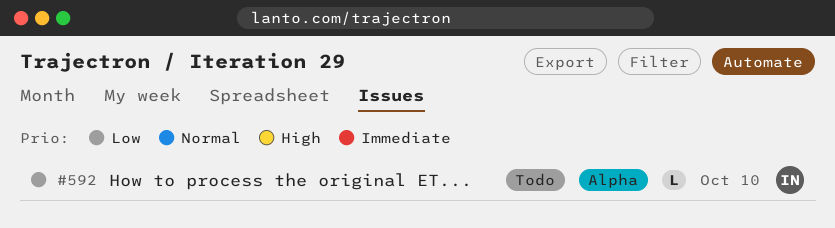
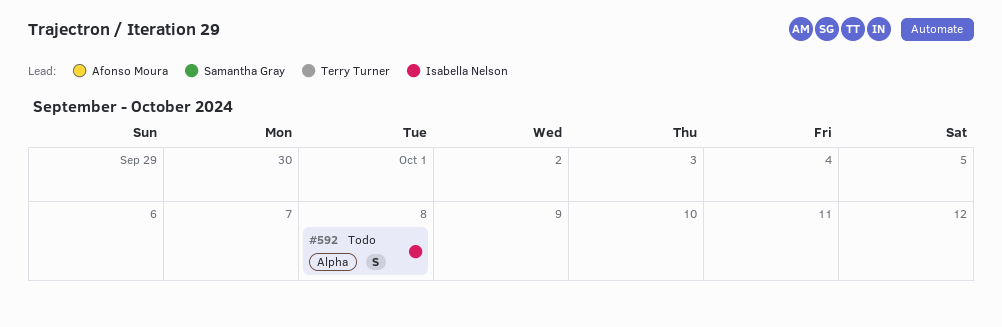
#592, estimate: L -> S
#592, due: Oct 10 -> Oct 8

